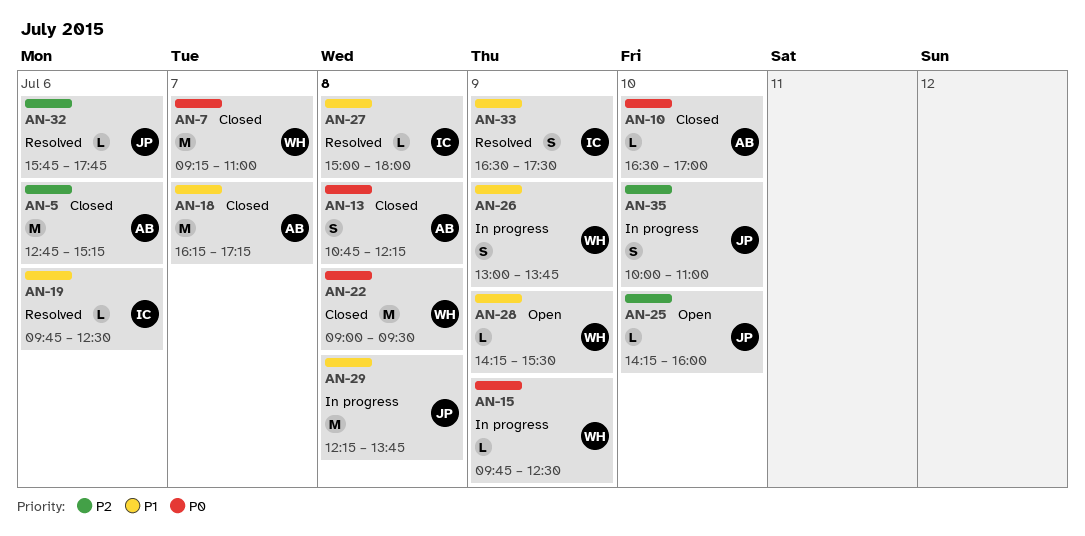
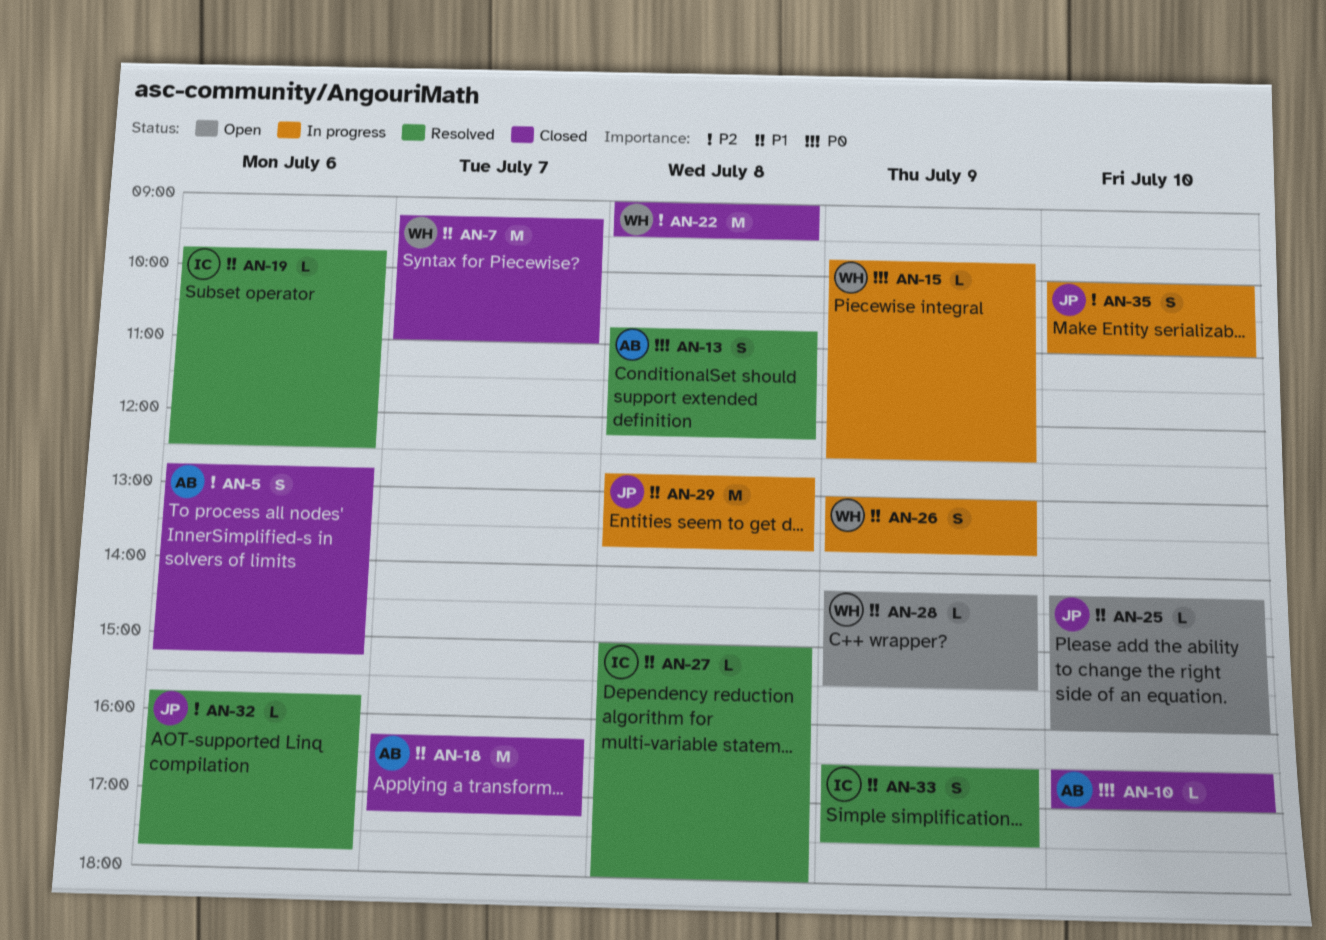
AN-5, estimate: M -> S
AN-7, priority: P0 -> P1
AN-13, status: Closed -> Resolved
AN-22, priority: P0 -> P2
AN-25, priority: P2 -> P1
AN-29, begins: 12:15 -> 12:45

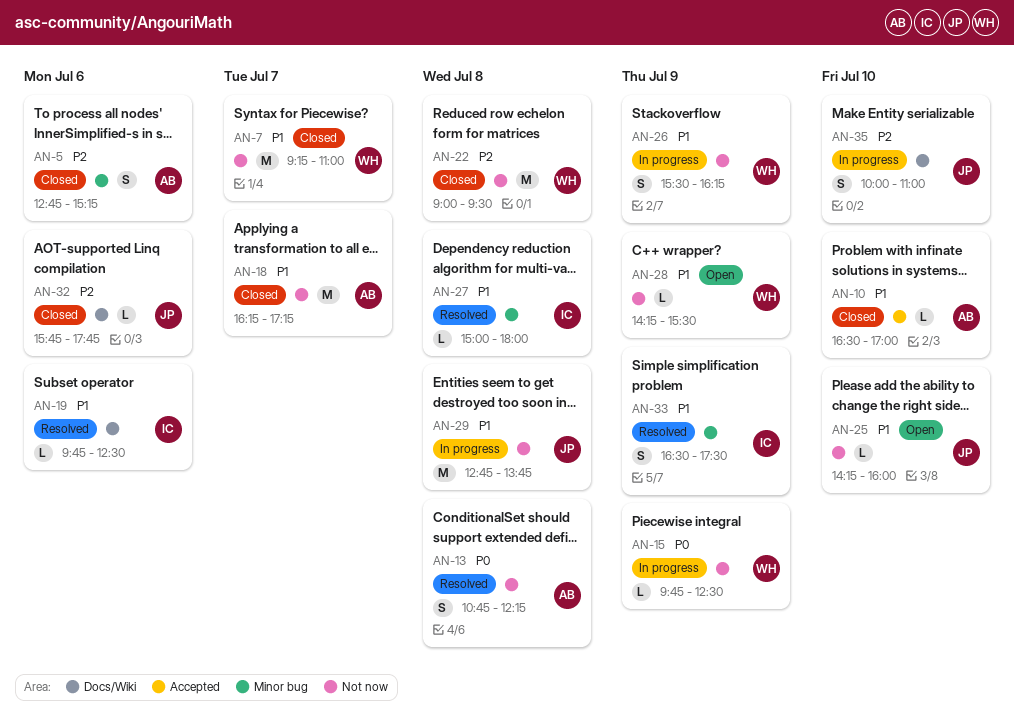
AN-10, priority: P0 -> P1
AN-26, begins: 13:00 -> 15:30
AN-26, ends: 13:45 -> 16:15
AN-32, status: Resolved -> Closed

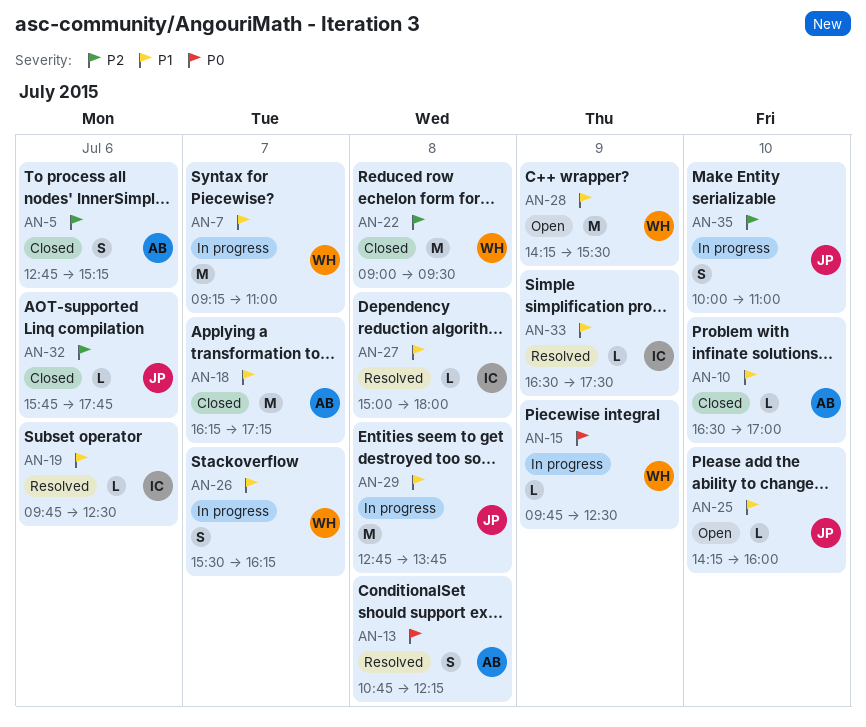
AN-7, status: Closed -> In progress
AN-26, day: Jul 9 -> Jul 7
AN-28, estimate: L -> M
AN-33, estimate: S -> L

